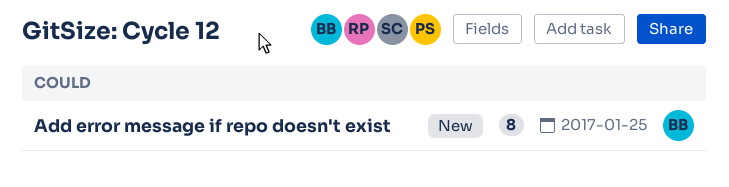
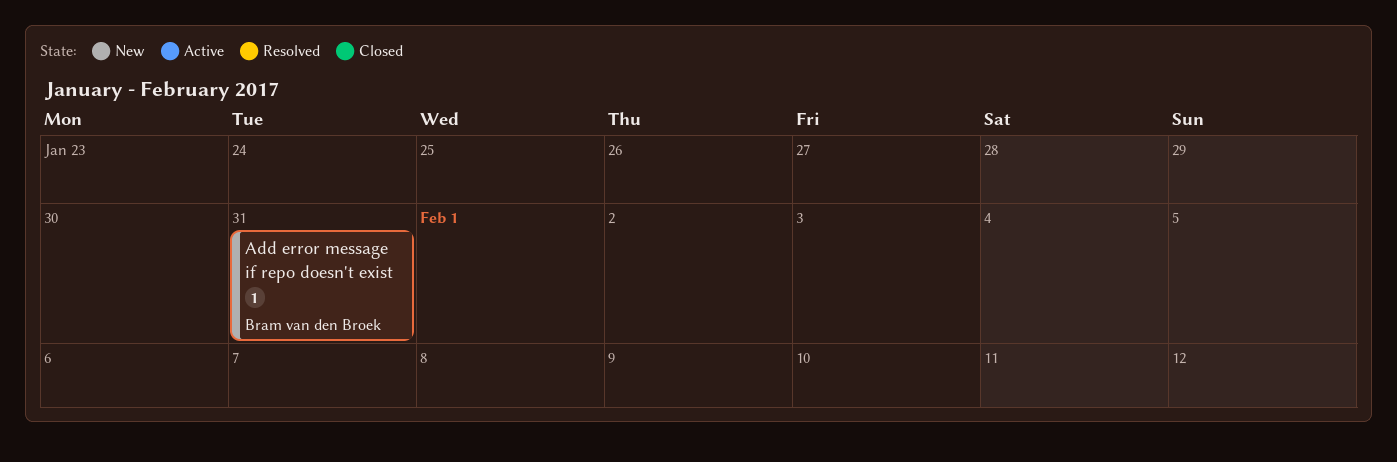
Add error message if repo doesn't exist, estimate: 8 -> 1
Add error message if repo doesn't exist, due: Jan 25 -> Jan 31

